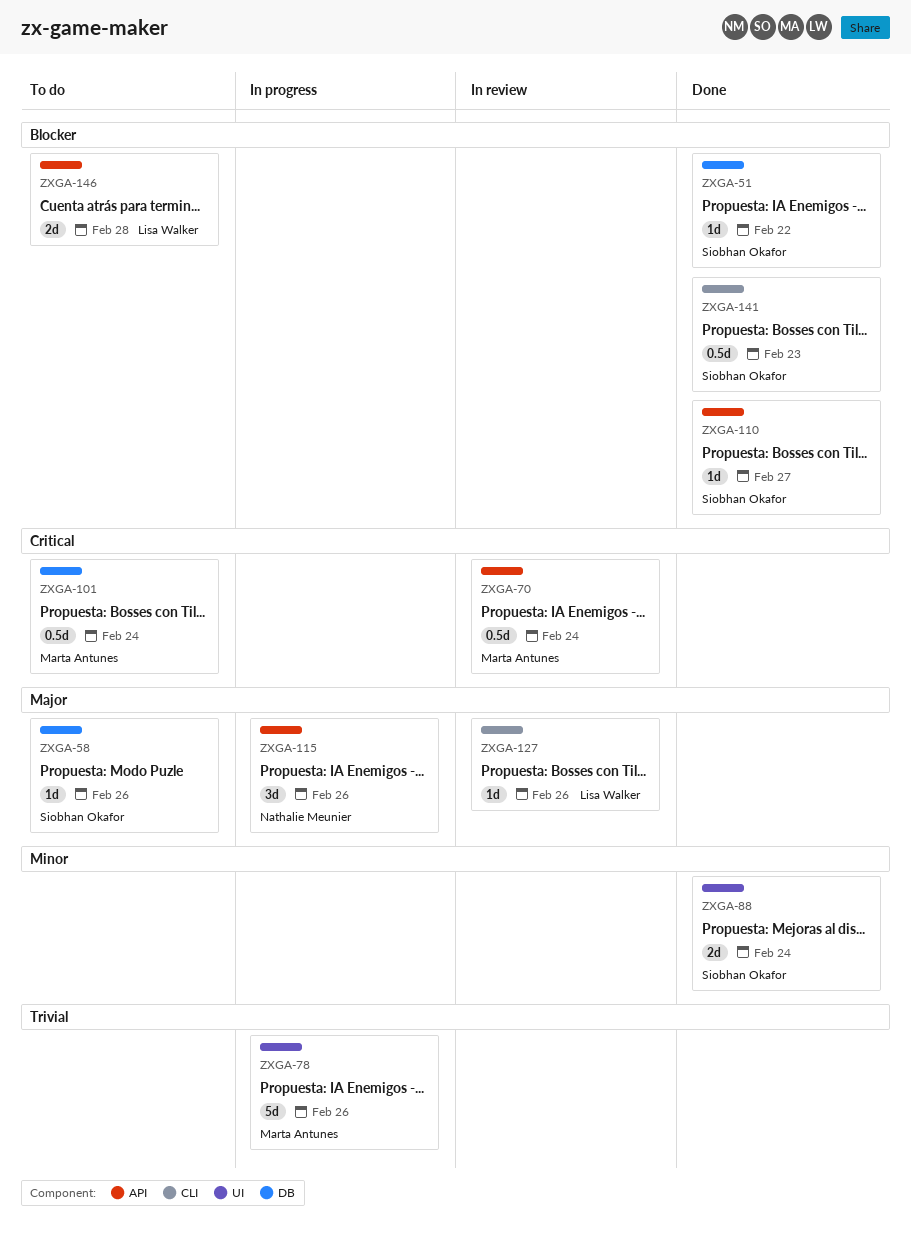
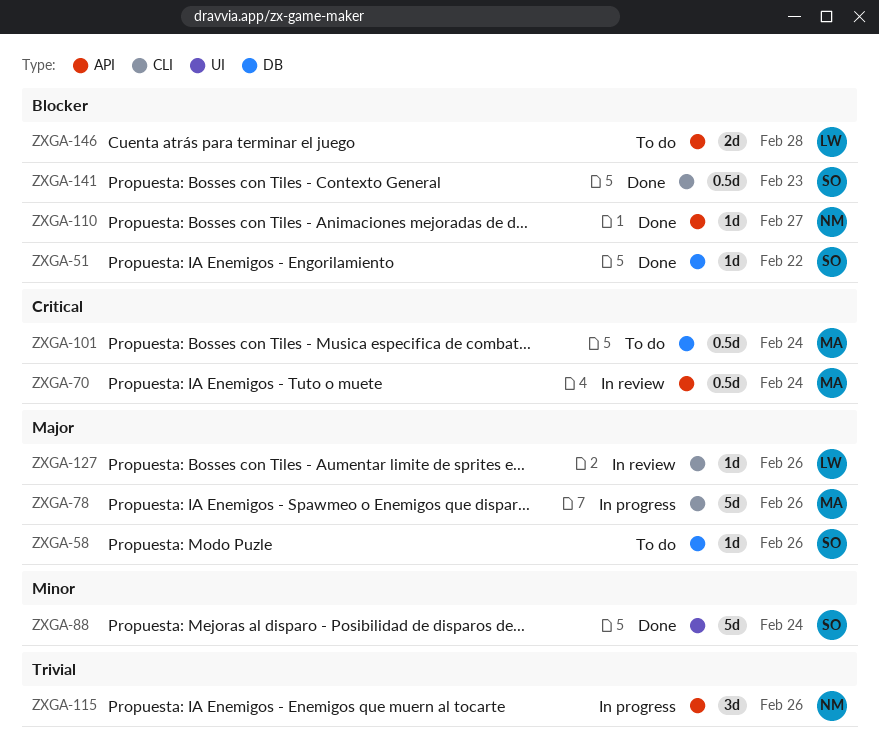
ZXGA-78, priority: Trivial -> Major
ZXGA-78, label: UI -> CLI
ZXGA-88, estimate: 2d -> 5d
ZXGA-110, owner: Siobhan Okafor -> Nathalie Meunier
ZXGA-115, priority: Major -> Trivial

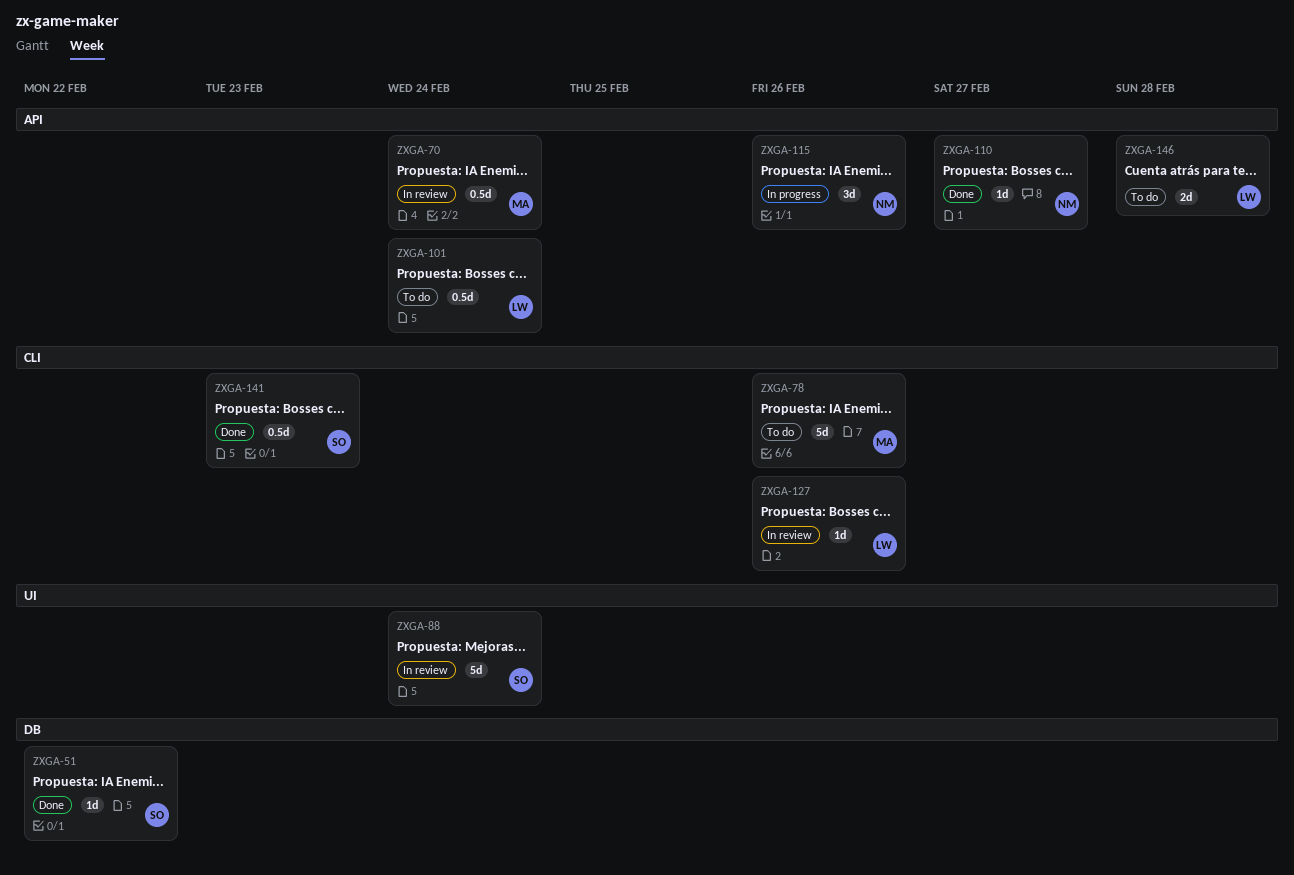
ZXGA-58: present -> none
ZXGA-78, status: In progress -> To do
ZXGA-88, status: Done -> In review
ZXGA-101, owner: MA -> LW
ZXGA-101, label: DB -> API

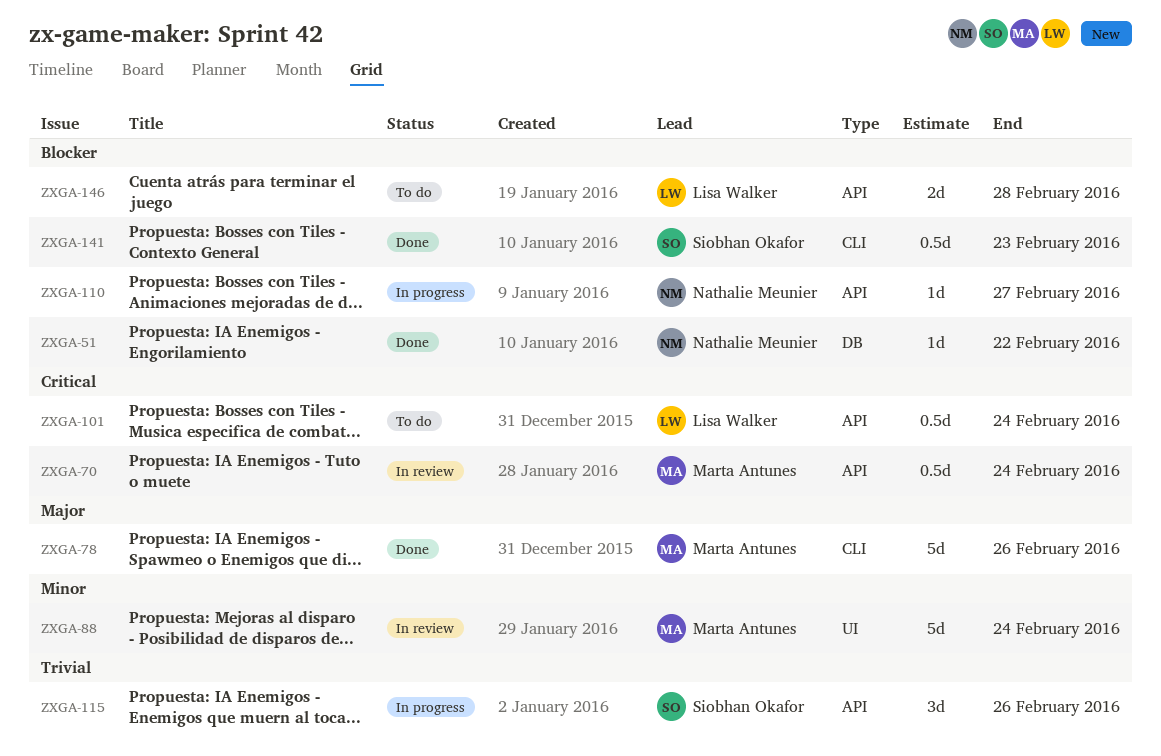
ZXGA-51, owner: Siobhan Okafor -> Nathalie Meunier
ZXGA-78, status: To do -> Done
ZXGA-88, owner: Siobhan Okafor -> Marta Antunes
ZXGA-110, status: Done -> In progress
ZXGA-115, owner: Nathalie Meunier -> Siobhan Okafor
ZXGA-127: present -> none

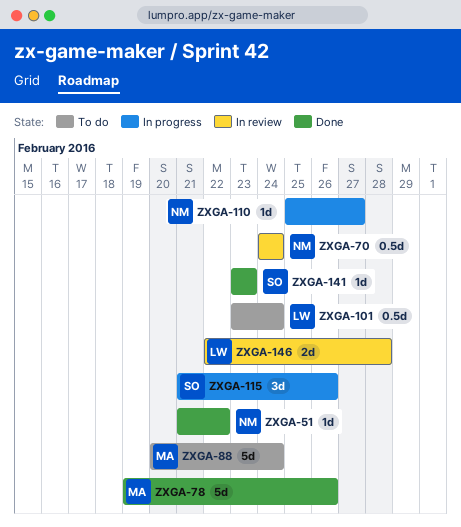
ZXGA-70, owner: Marta Antunes -> Nathalie Meunier
ZXGA-88, status: In review -> To do
ZXGA-141, estimate: 0.5d -> 1d
ZXGA-146, status: To do -> In review

